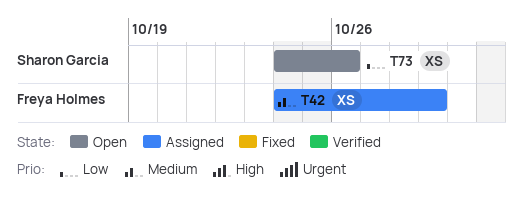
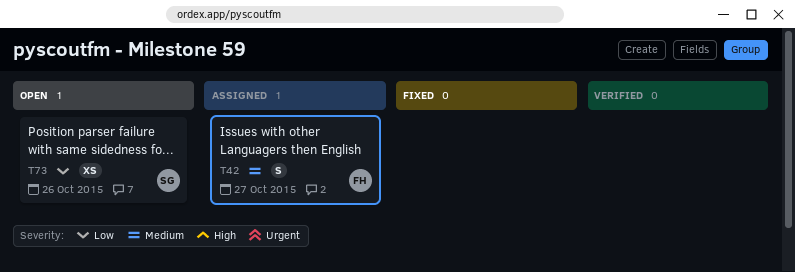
T42, estimate: XS -> S
T42, due: Oct 29 -> Oct 27

